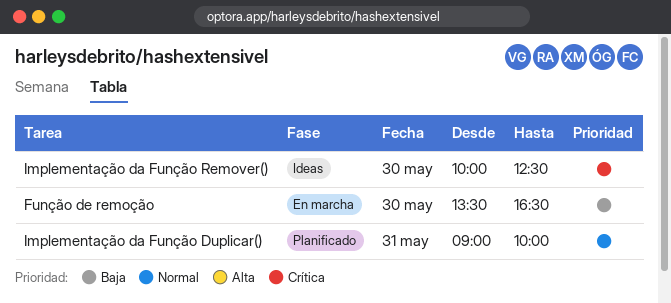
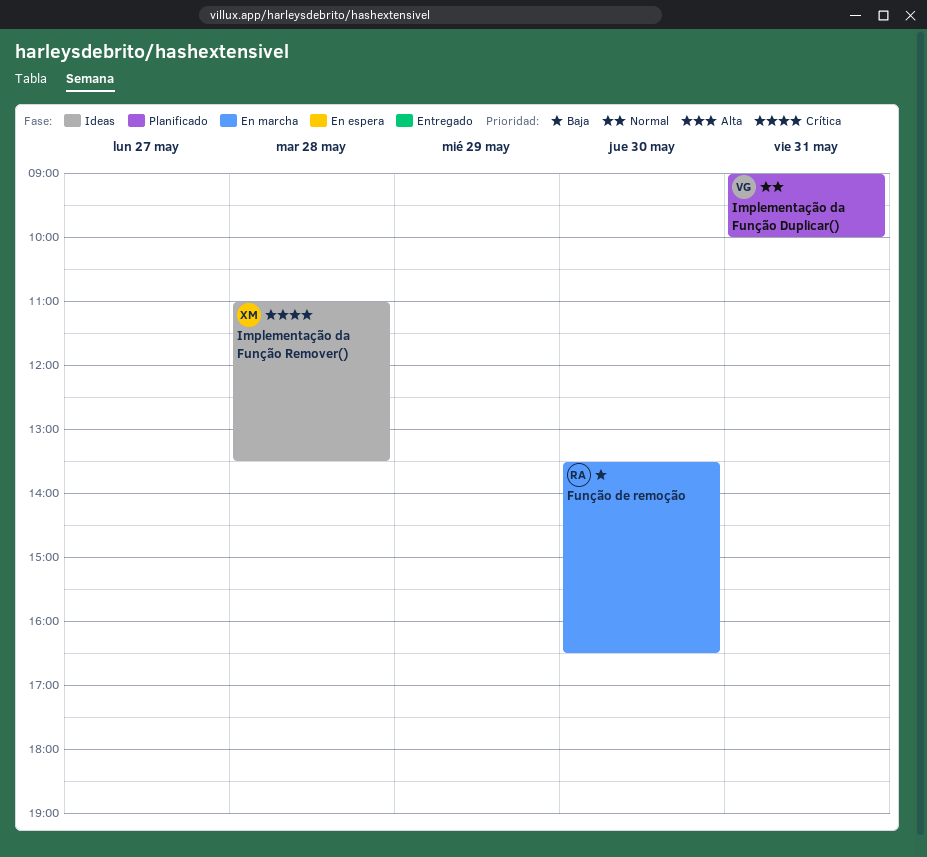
Implementação da Função Remover(), day: May 30 -> May 28
Implementação da Função Remover(), begins: 10:00 -> 11:00
Implementação da Função Remover(), ends: 12:30 -> 13:30

